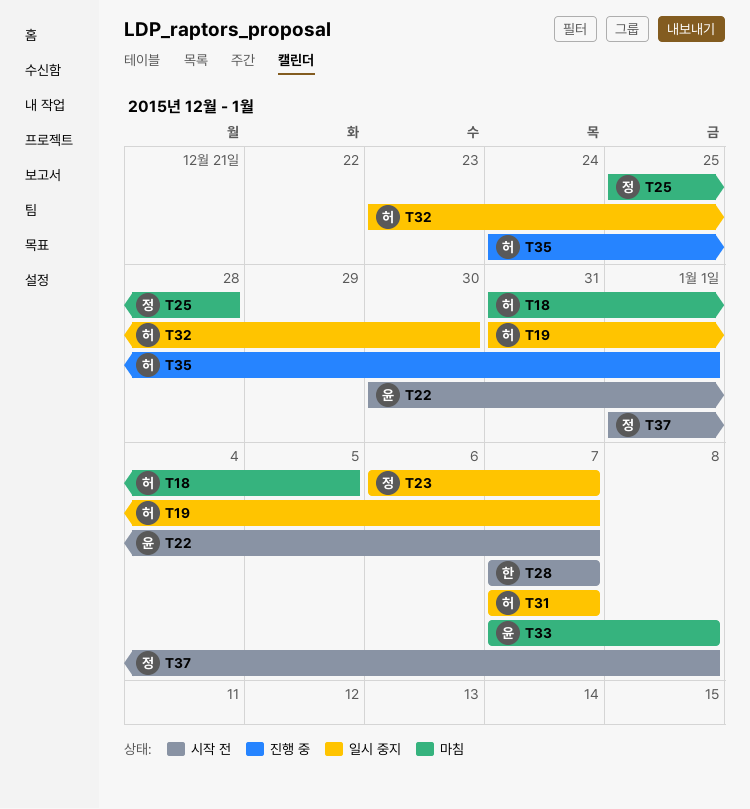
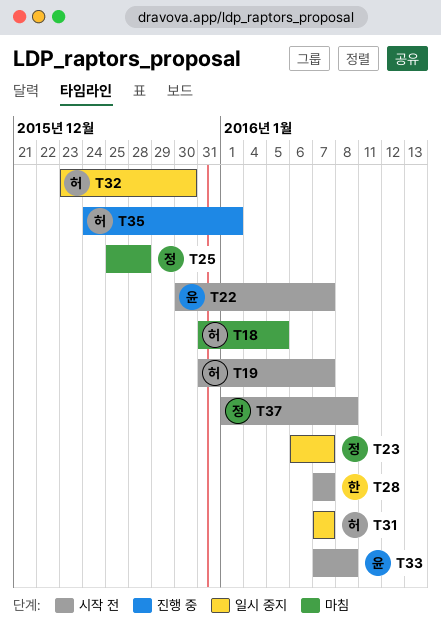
T19, status: 일시 중지 -> 시작 전
T33, status: 마침 -> 시작 전

